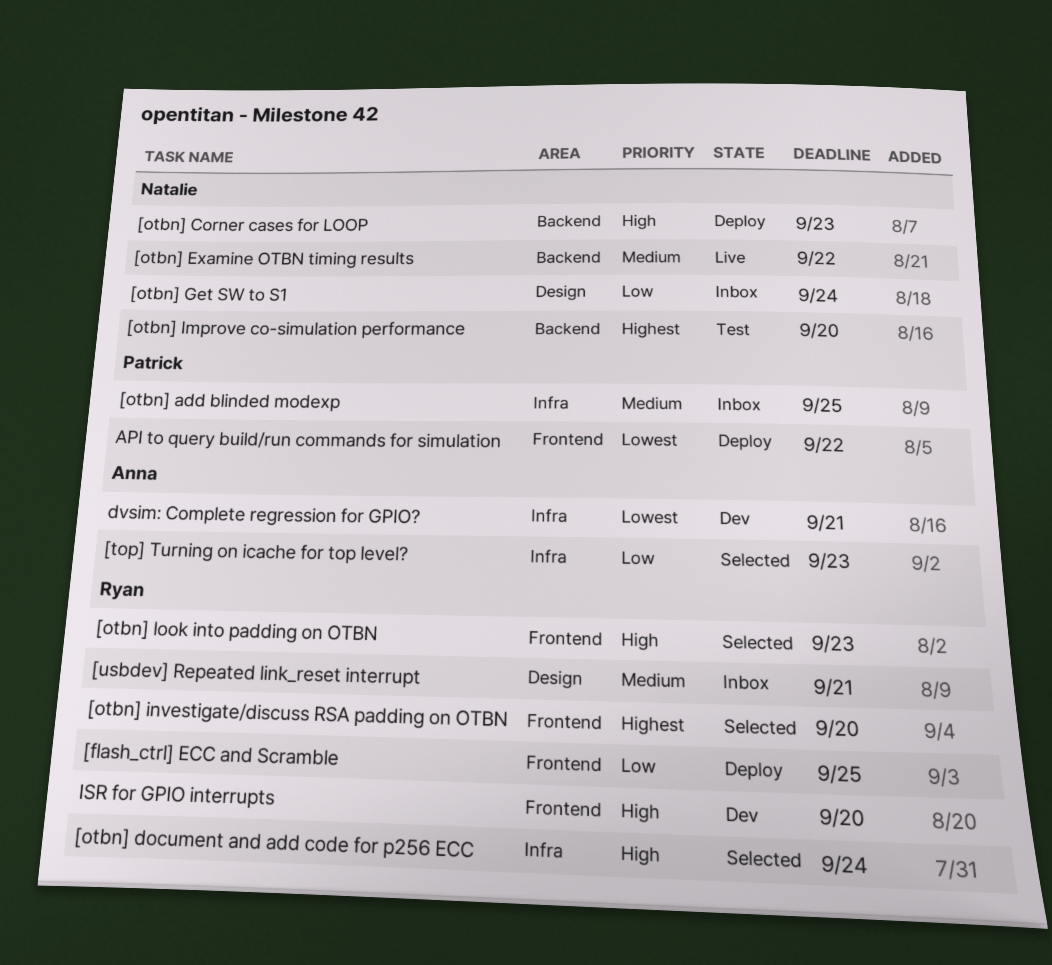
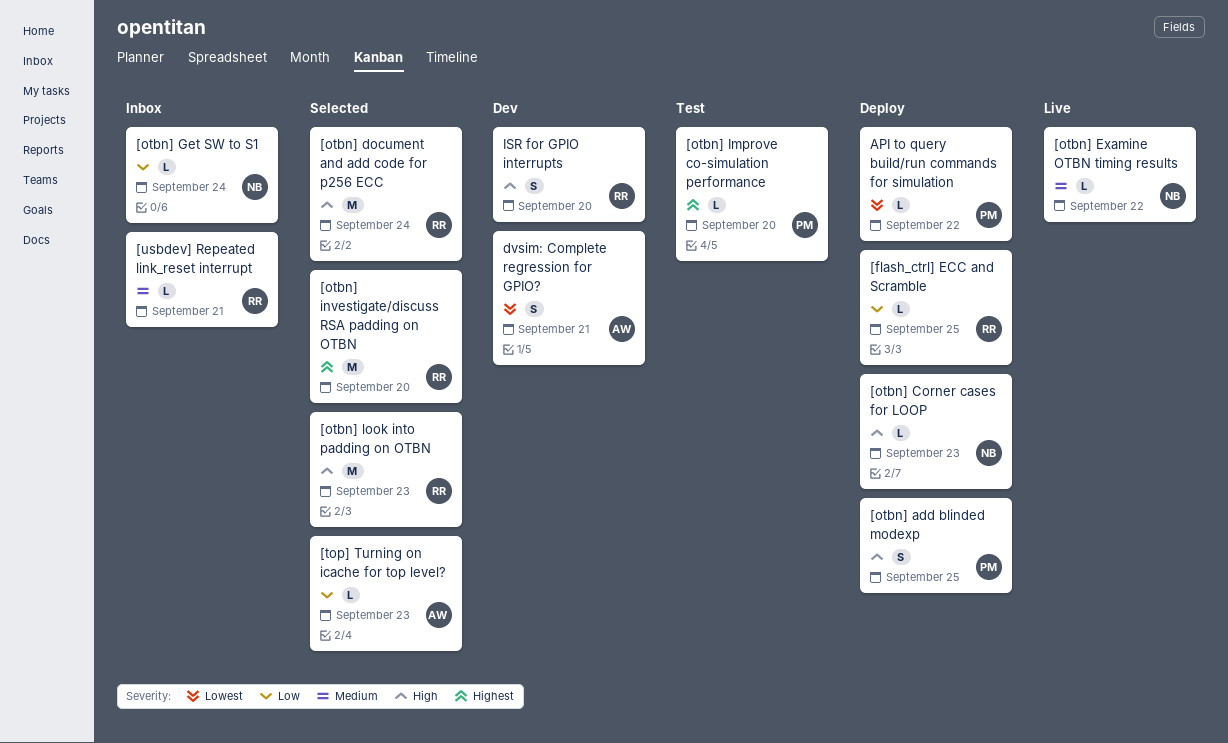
[otbn] add blinded modexp, status: Inbox -> Deploy
[otbn] add blinded modexp, priority: Medium -> High
[otbn] Improve co-simulation performance, owner: Natalie -> Patrick

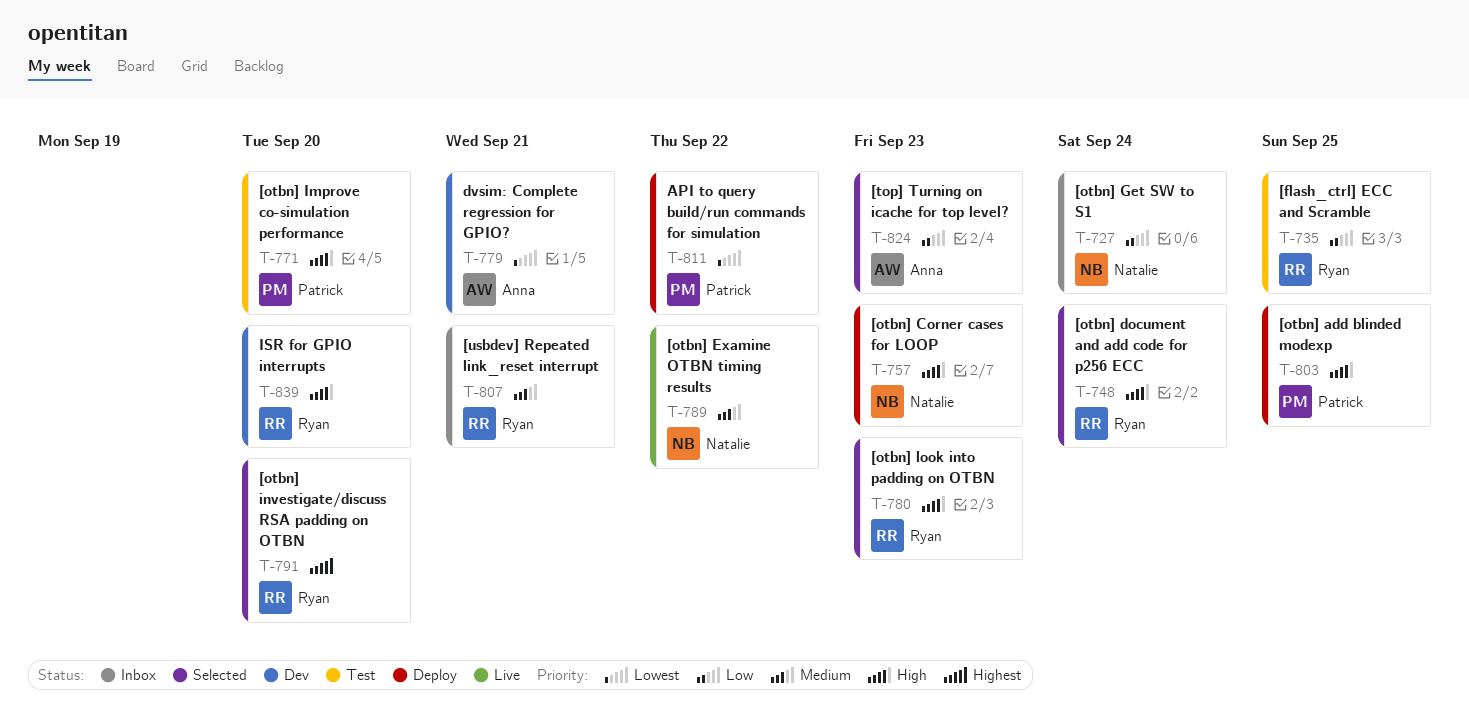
[flash_ctrl] ECC and Scramble, status: Deploy -> Test
[otbn] Improve co-simulation performance, priority: Highest -> High

